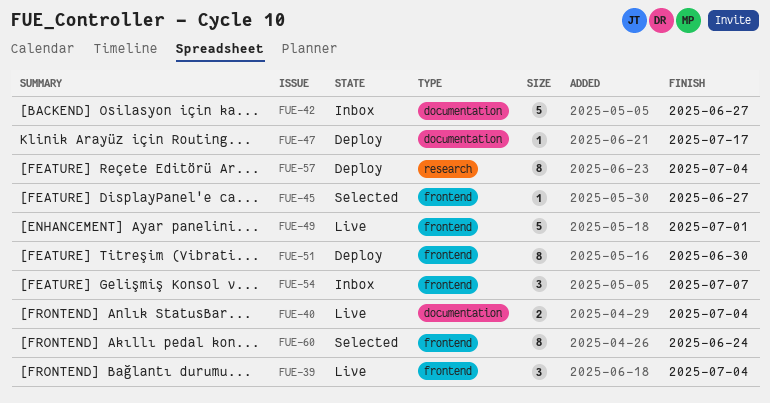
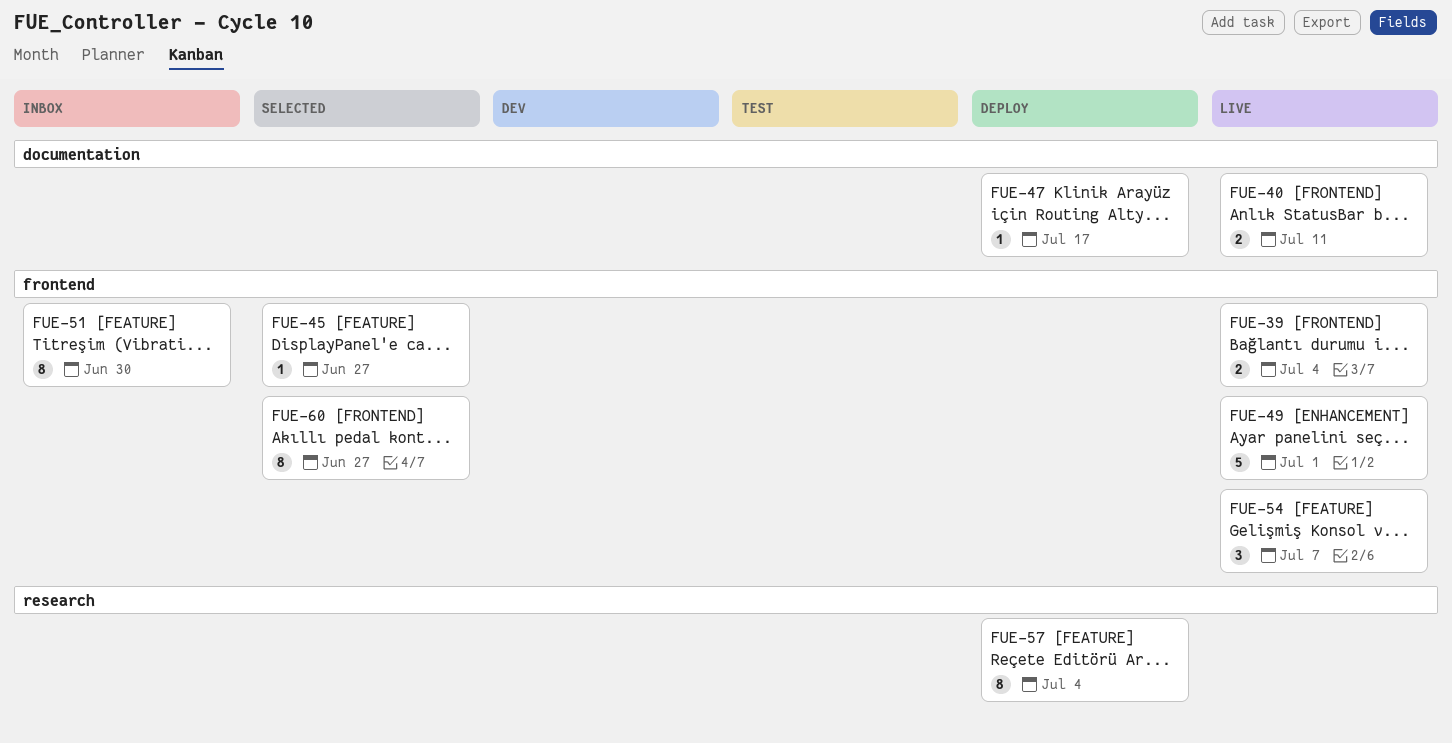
FUE-39, estimate: 3 -> 2
FUE-40, due: Jul 4 -> Jul 11
FUE-42: present -> none
FUE-51, status: Deploy -> Inbox
FUE-54, status: Inbox -> Live
FUE-60, due: Jun 24 -> Jun 27

